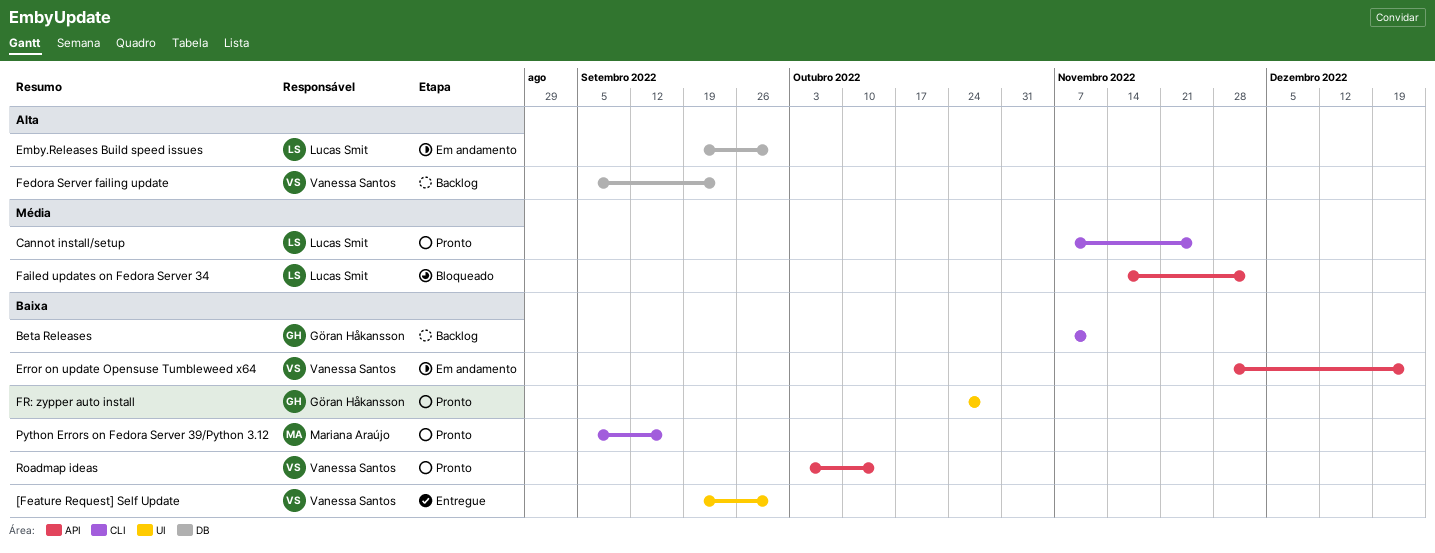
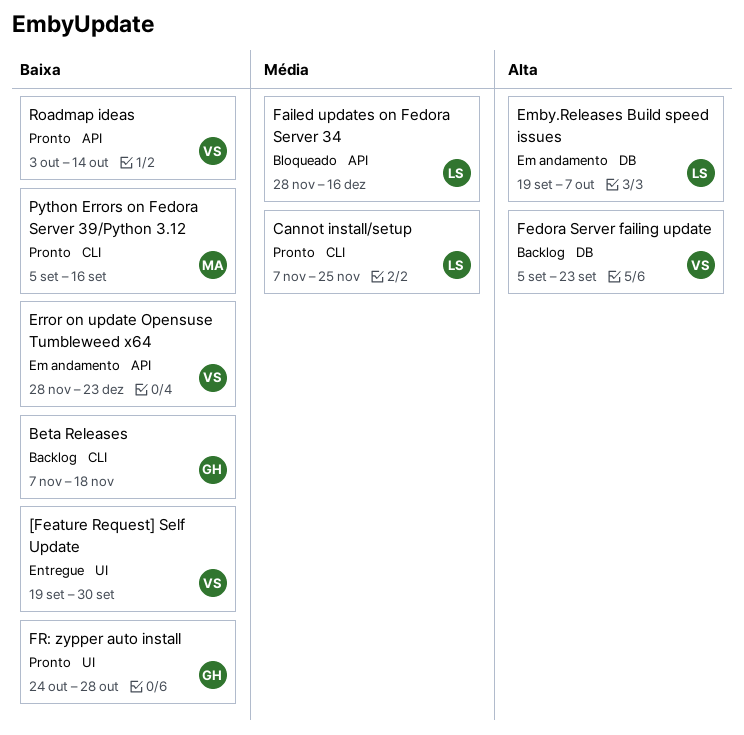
Beta Releases, due: Nov 11 -> Nov 18
Emby.Releases Build speed issues, due: Sep 30 -> Oct 7
Failed updates on Fedora Server 34, start: Nov 14 -> Nov 28
Failed updates on Fedora Server 34, due: Dec 2 -> Dec 16

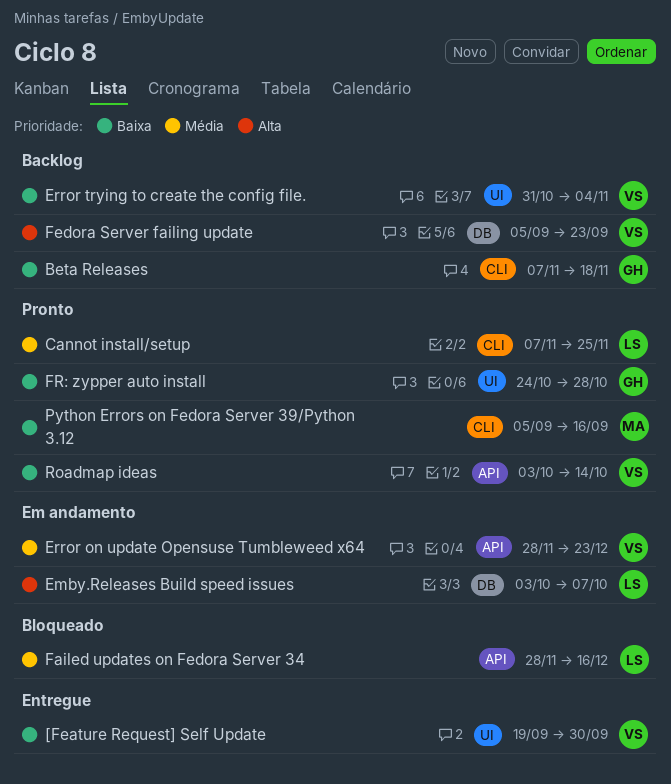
Emby.Releases Build speed issues, start: Sep 19 -> Oct 3
Error on update Opensuse Tumbleweed x64, priority: Baixa -> Média
Error trying to create the config file.: none -> present

